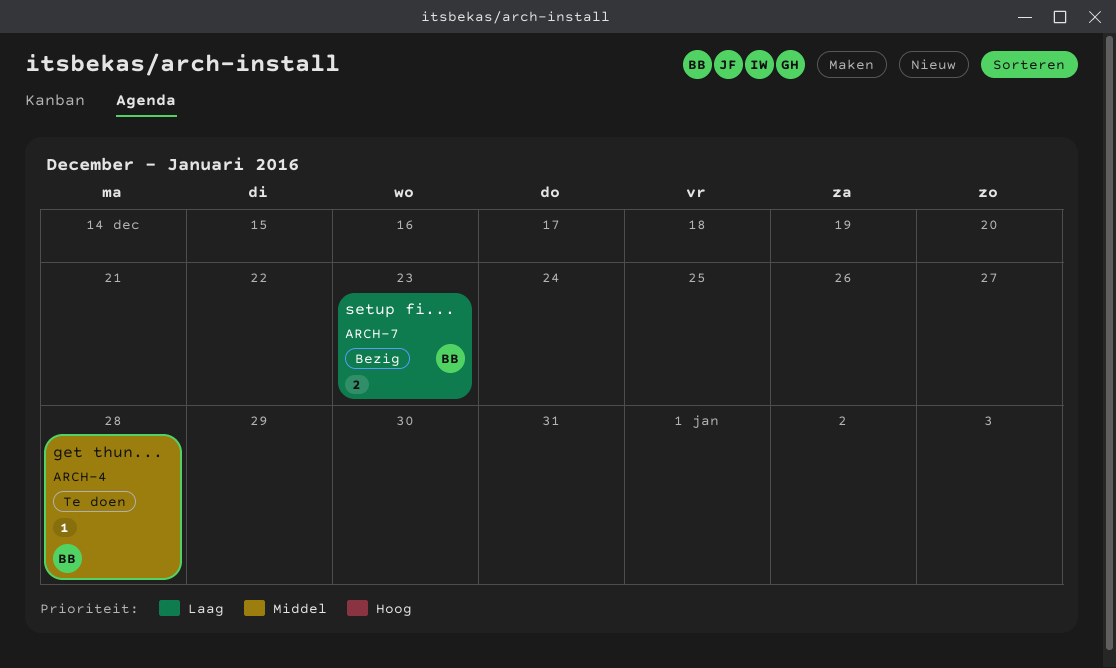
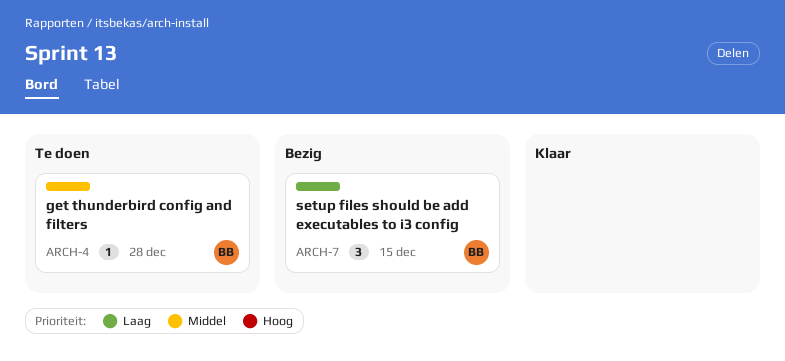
ARCH-7, estimate: 2 -> 3
ARCH-7, due: Dec 23 -> Dec 15

